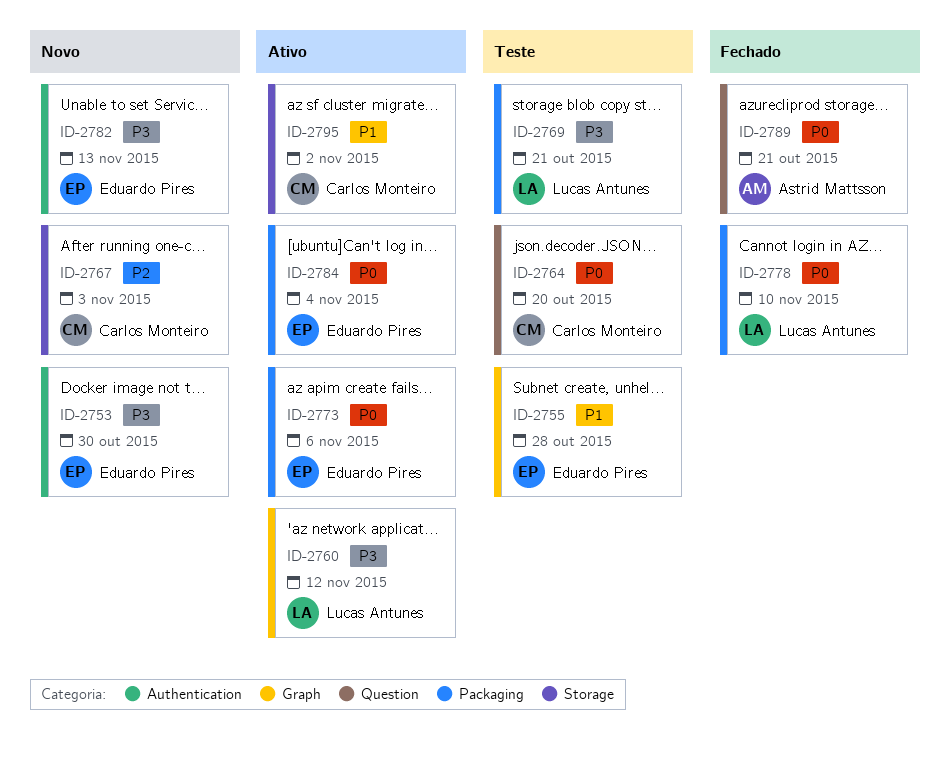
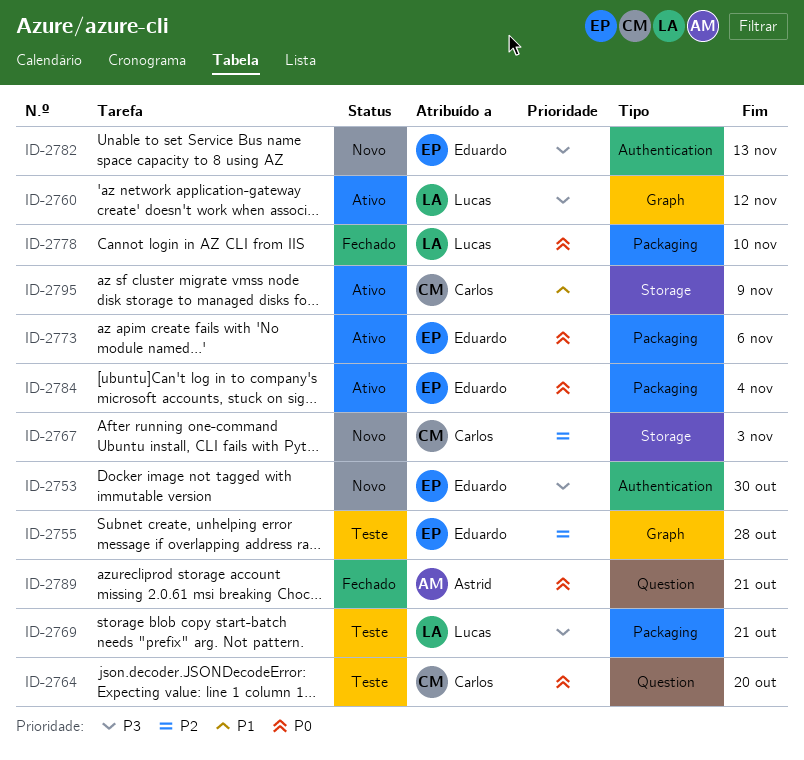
ID-2755, priority: P1 -> P2
ID-2795, due: Nov 2 -> Nov 9

